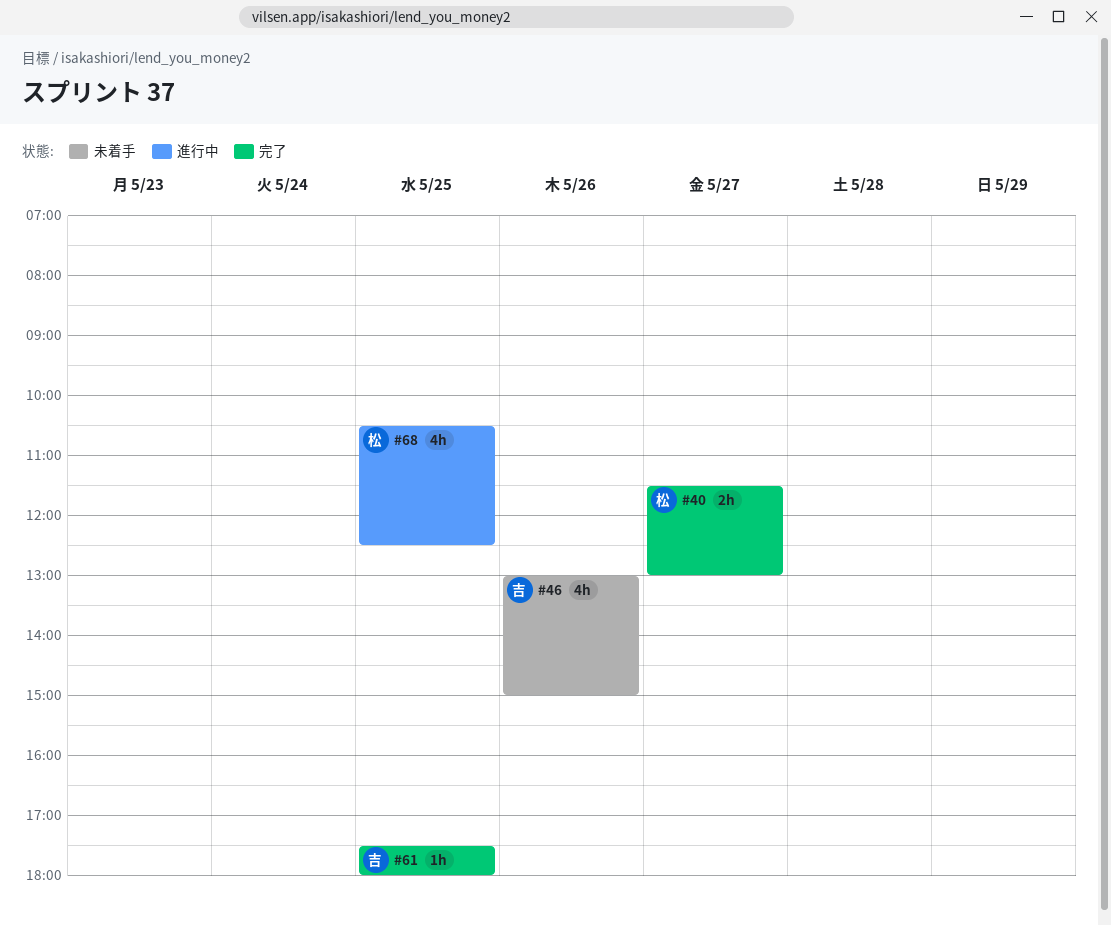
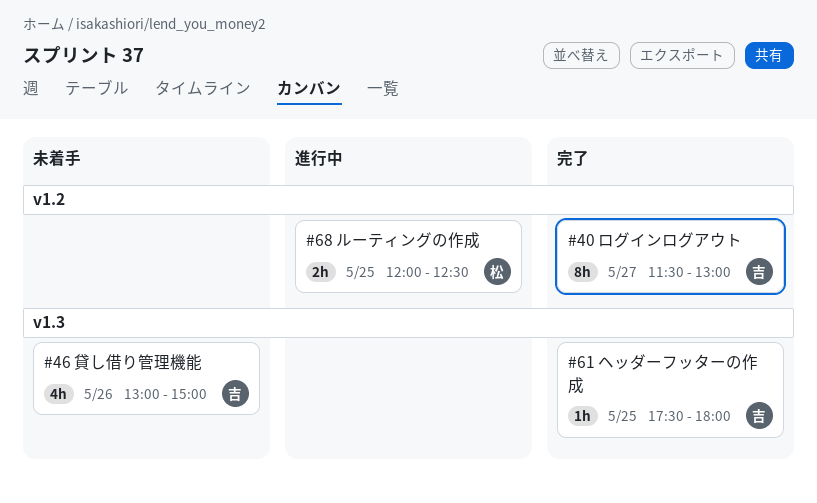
#40, owner: 松 -> 吉
#40, estimate: 2h -> 8h
#68, estimate: 4h -> 2h
#68, begins: 10:30 -> 12:00

